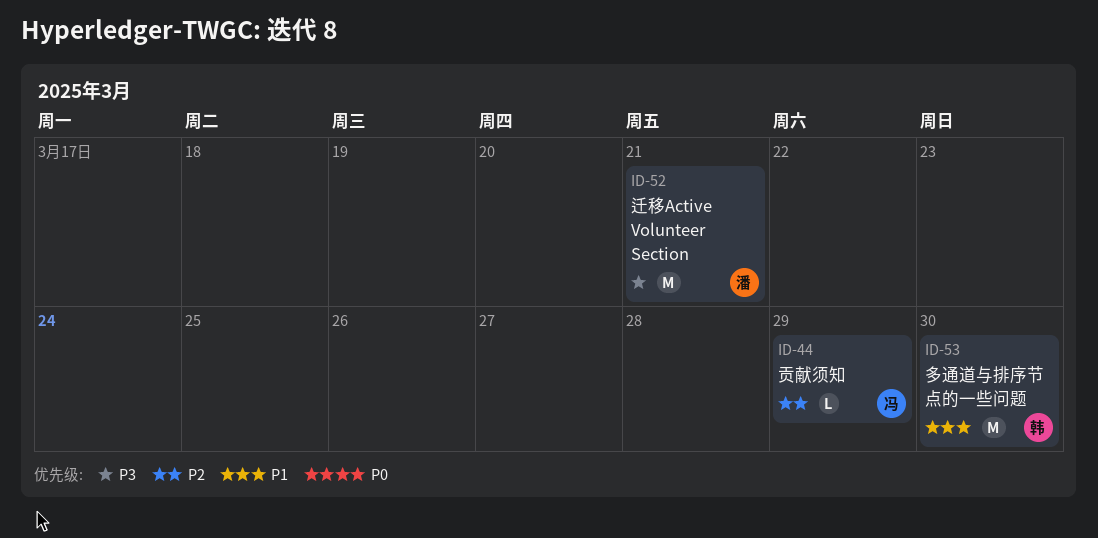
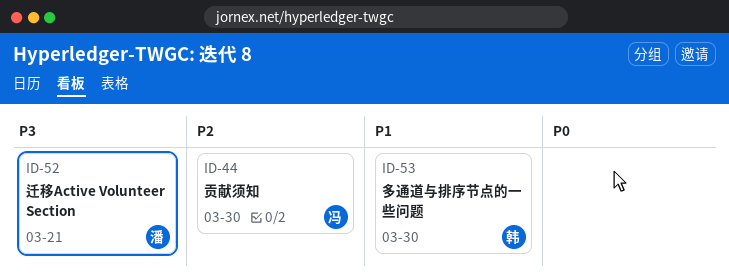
ID-44, due: Mar 29 -> Mar 30

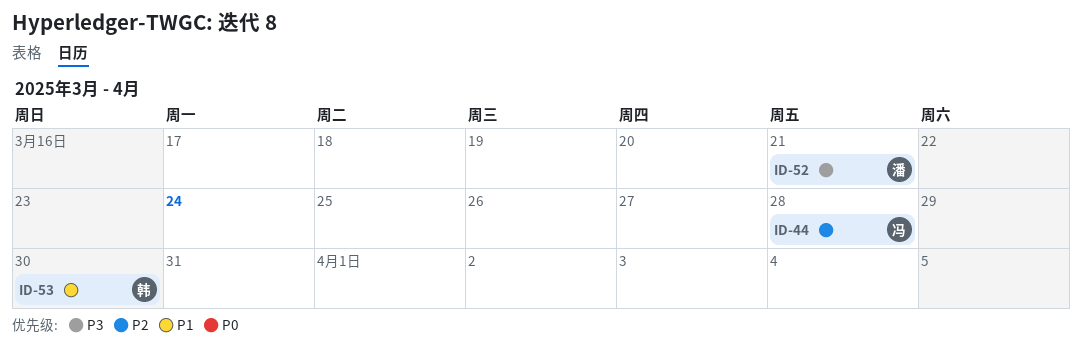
ID-44, due: Mar 30 -> Mar 28

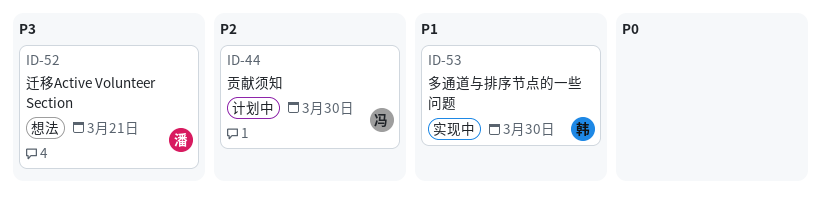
ID-44, due: Mar 28 -> Mar 30

